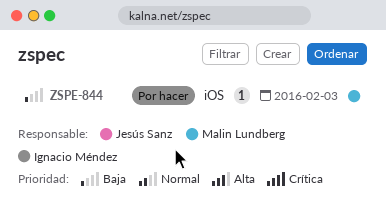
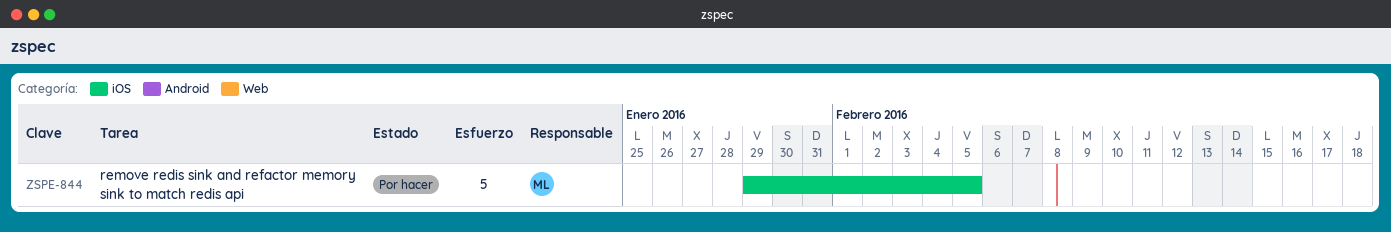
ZSPE-844, estimate: 1 -> 5
ZSPE-844, due: Feb 3 -> Feb 5

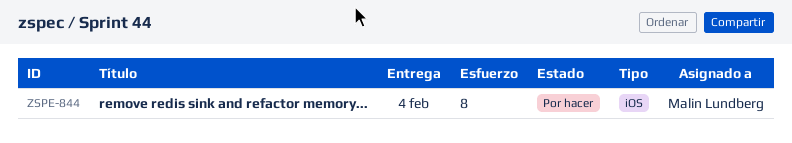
ZSPE-844, estimate: 5 -> 8
ZSPE-844, due: Feb 5 -> Feb 4

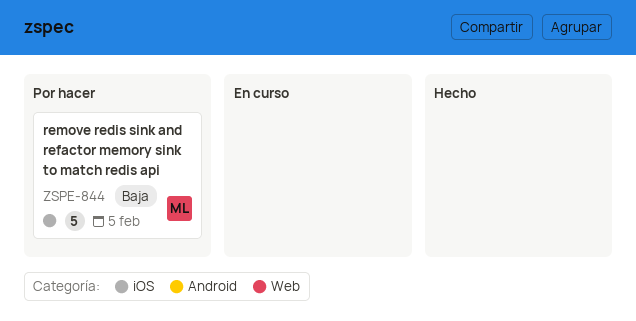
ZSPE-844, estimate: 8 -> 5
ZSPE-844, due: Feb 4 -> Feb 5

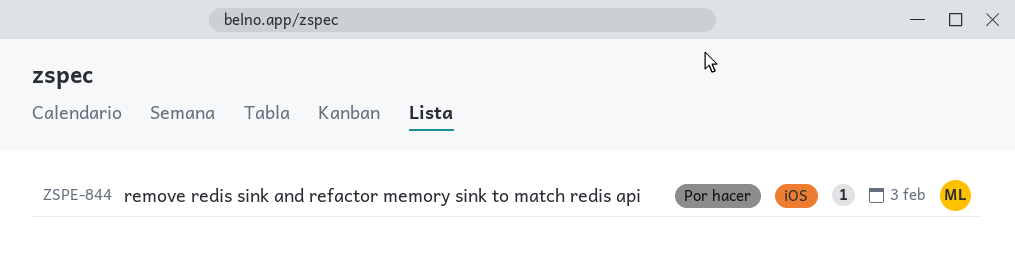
ZSPE-844, estimate: 5 -> 1
ZSPE-844, due: Feb 5 -> Feb 3

